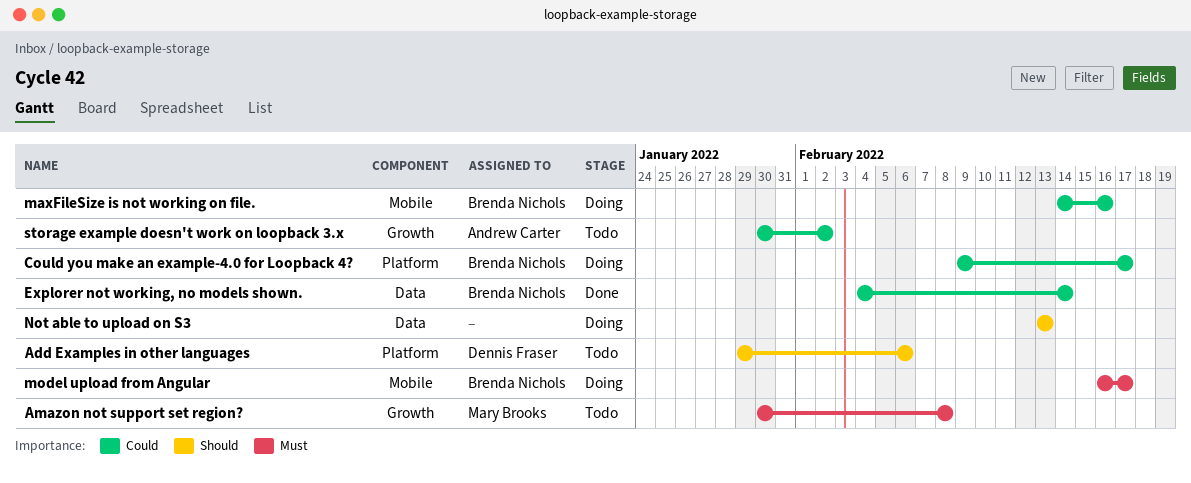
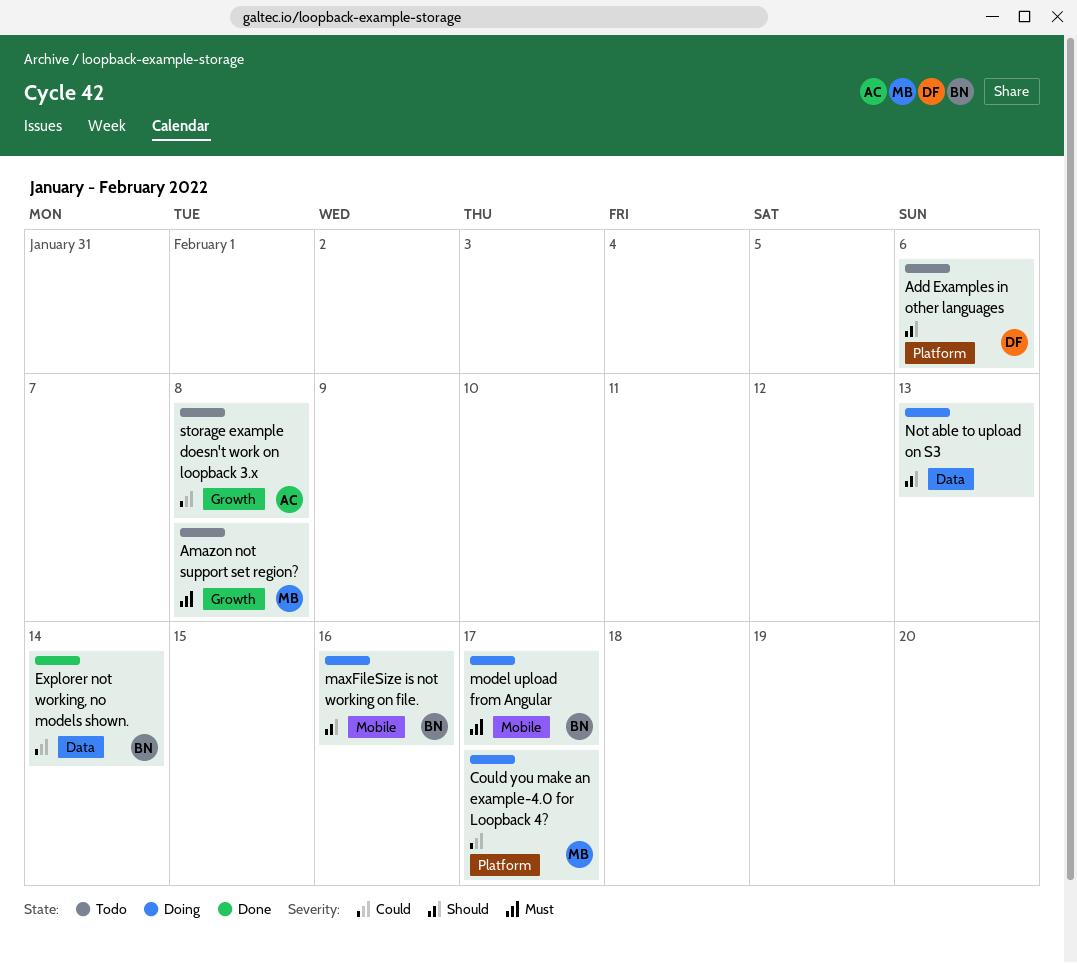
Could you make an example-4.0 for Loopback 4?, owner: Brenda Nichols -> Mary Brooks
maxFileSize is not working on file., priority: Could -> Should
storage example doesn't work on loopback 3.x, due: Feb 2 -> Feb 8

